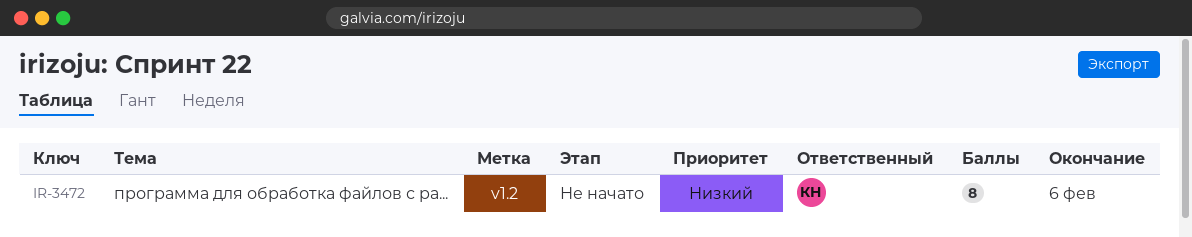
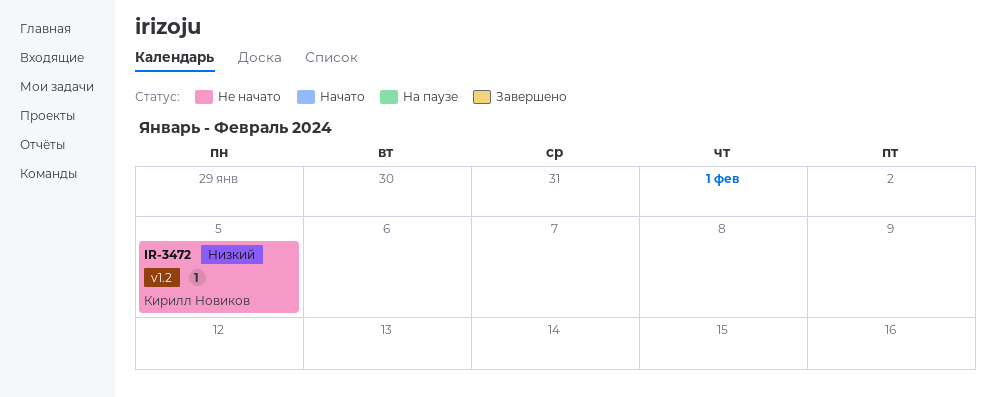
IR-3472, estimate: 8 -> 1
IR-3472, due: Feb 6 -> Feb 5

